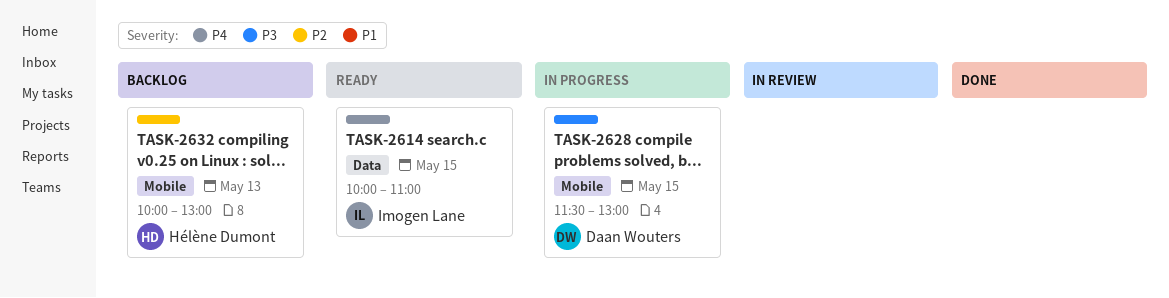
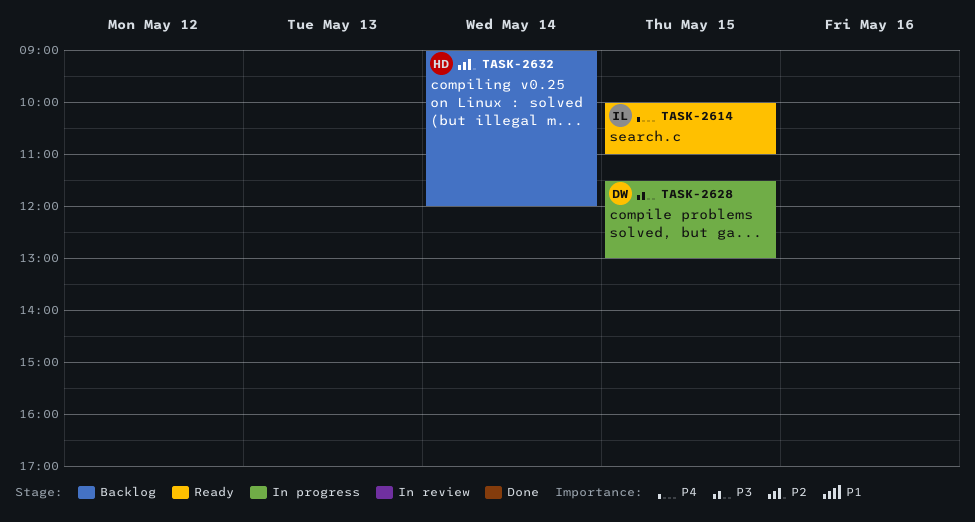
TASK-2632, day: May 13 -> May 14
TASK-2632, begins: 10:00 -> 09:00
TASK-2632, ends: 13:00 -> 12:00

